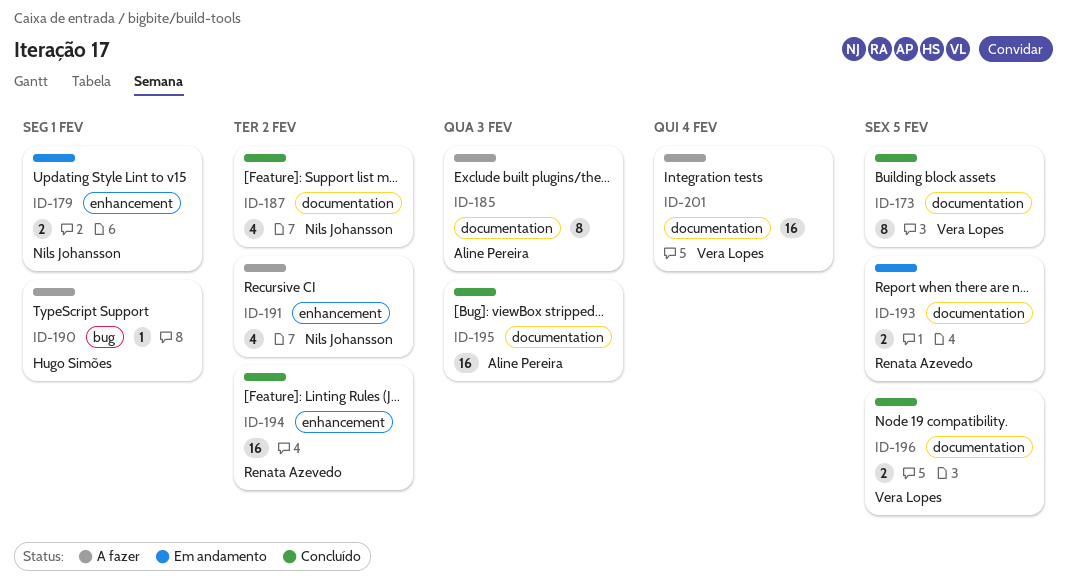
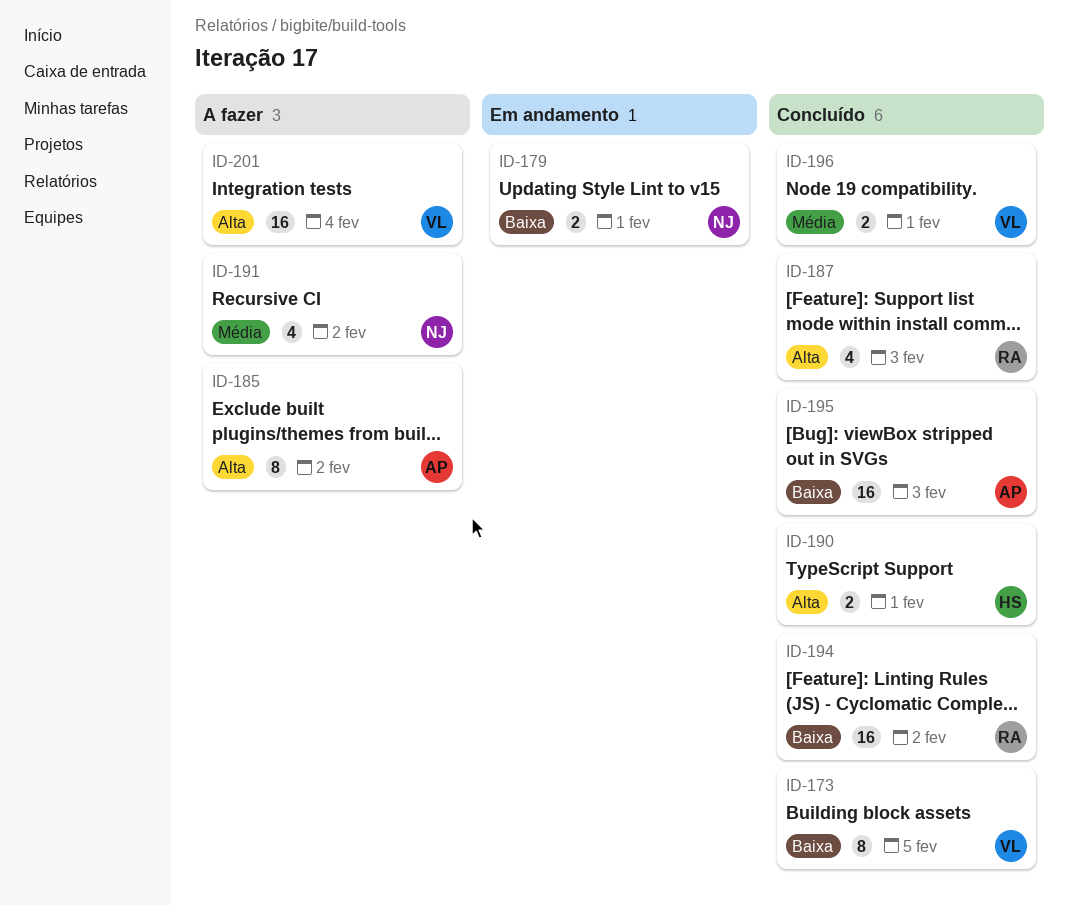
ID-185, due: Feb 3 -> Feb 2
ID-187, owner: Nils Johansson -> Renata Azevedo
ID-187, due: Feb 2 -> Feb 3
ID-190, status: A fazer -> Concluído
ID-190, estimate: 1 -> 2
ID-193: present -> none
ID-196, due: Feb 5 -> Feb 1

